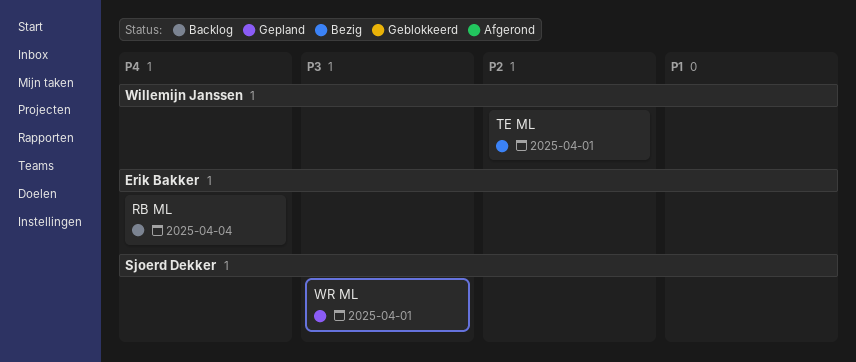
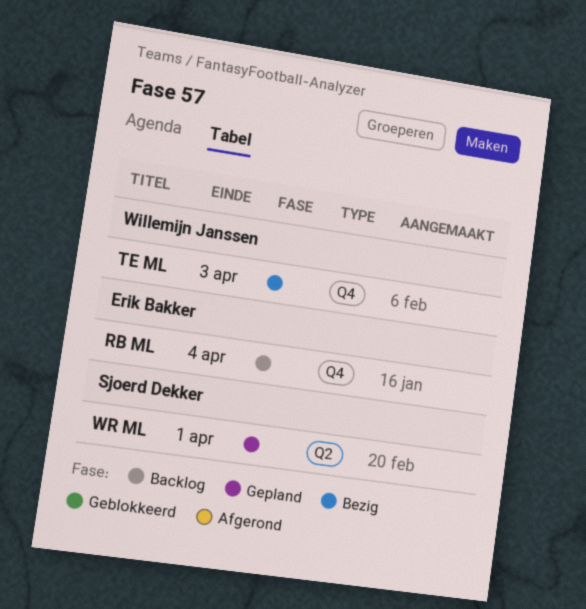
TE ML, due: Apr 1 -> Apr 3

